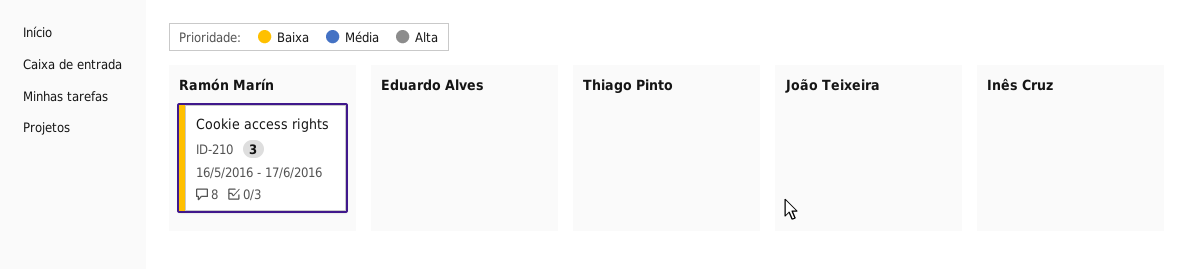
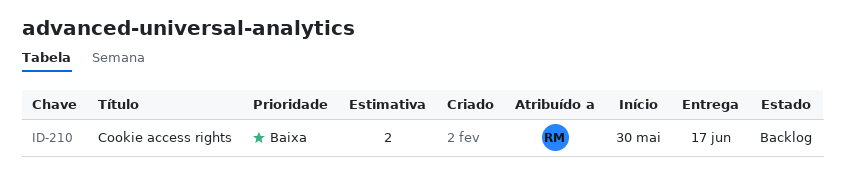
ID-210, estimate: 3 -> 2
ID-210, start: May 16 -> May 30

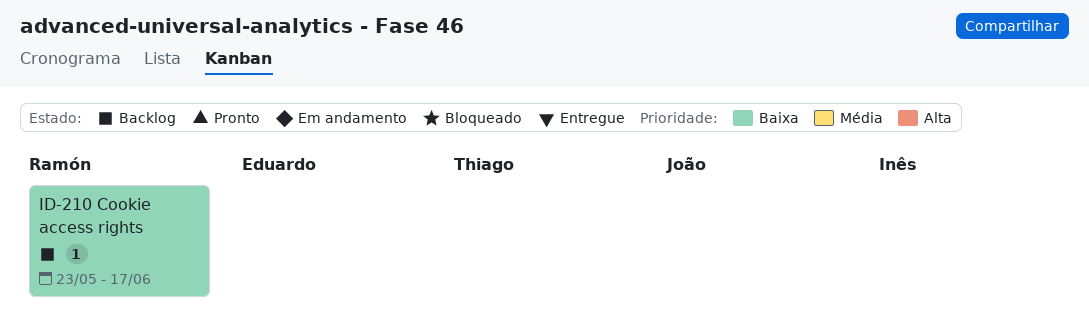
ID-210, estimate: 2 -> 1
ID-210, start: May 30 -> May 23

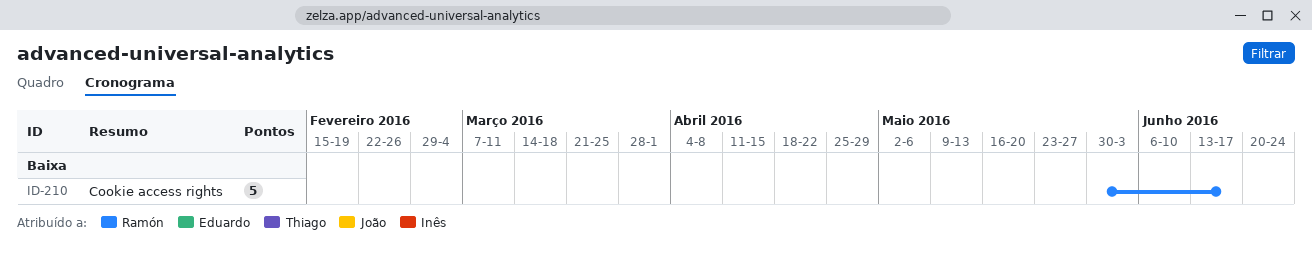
ID-210, estimate: 1 -> 5
ID-210, start: May 23 -> May 30

